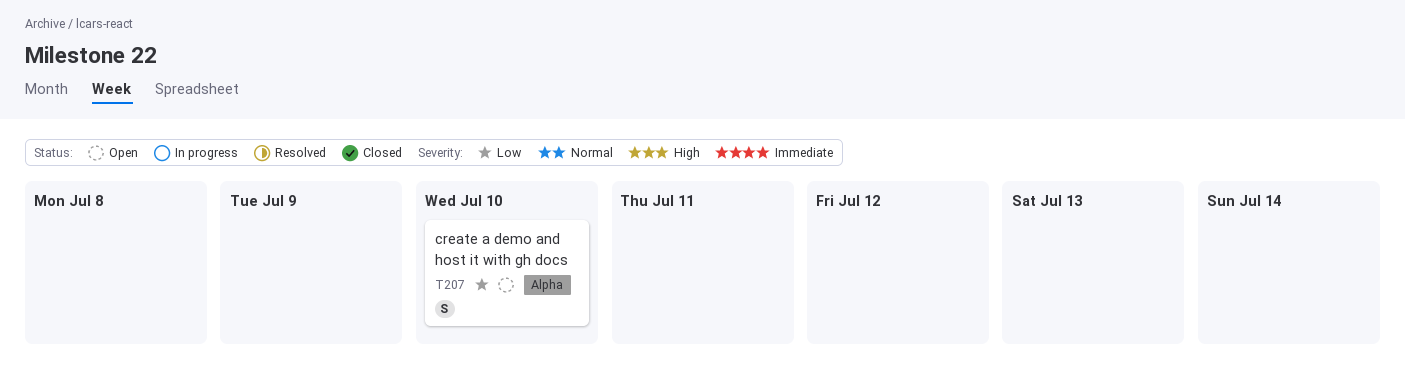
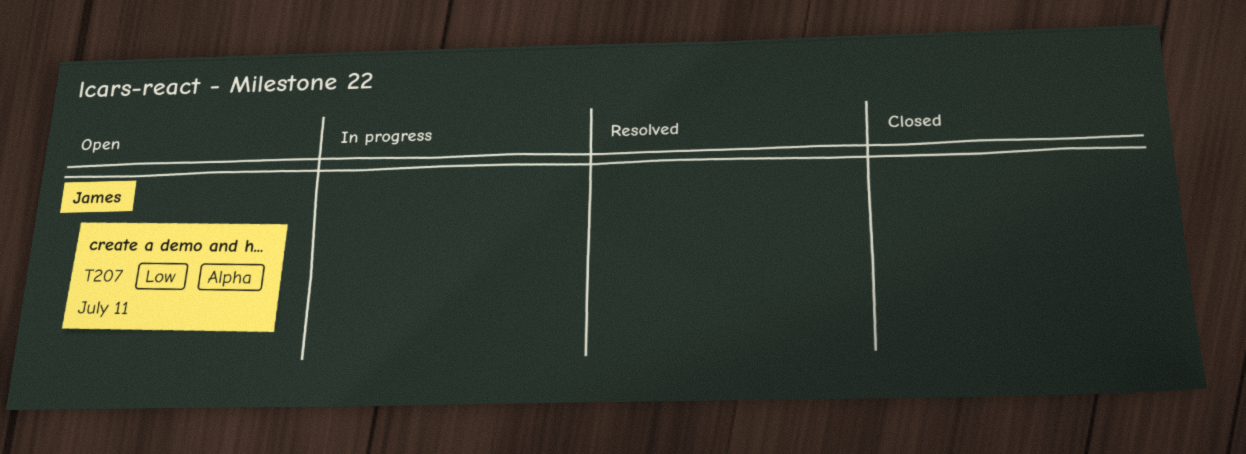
T207, due: Jul 10 -> Jul 11

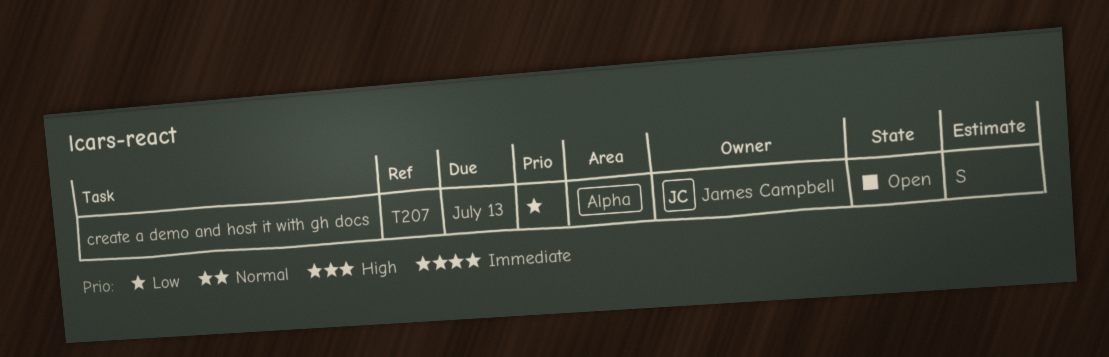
T207, due: Jul 11 -> Jul 13

